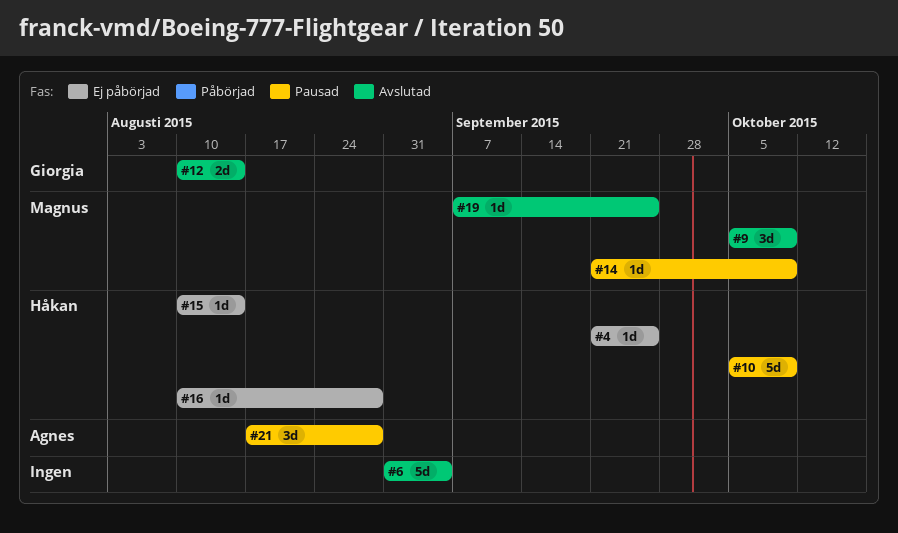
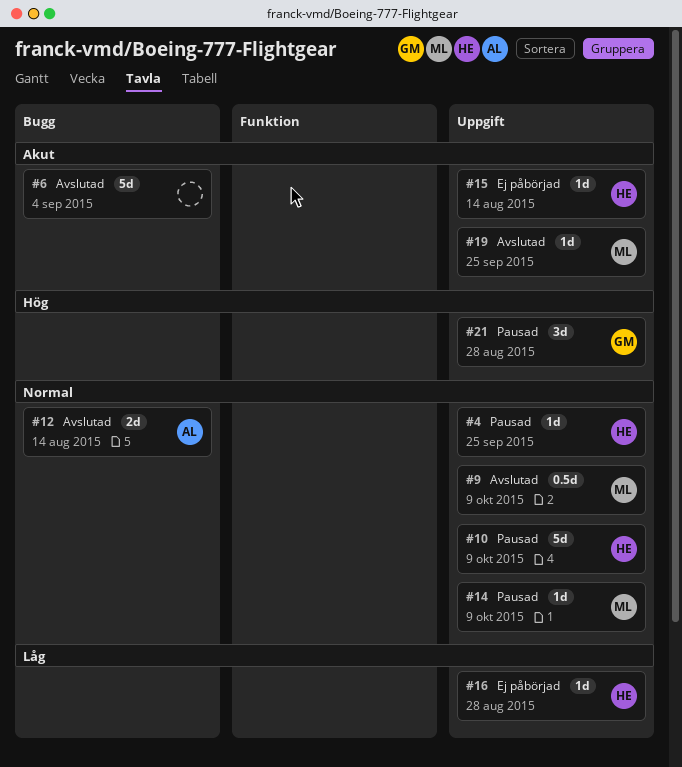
#4, status: Ej påbörjad -> Pausad
#9, estimate: 3d -> 0.5d
#12, owner: Giorgia -> Agnes
#21, owner: Agnes -> Giorgia

